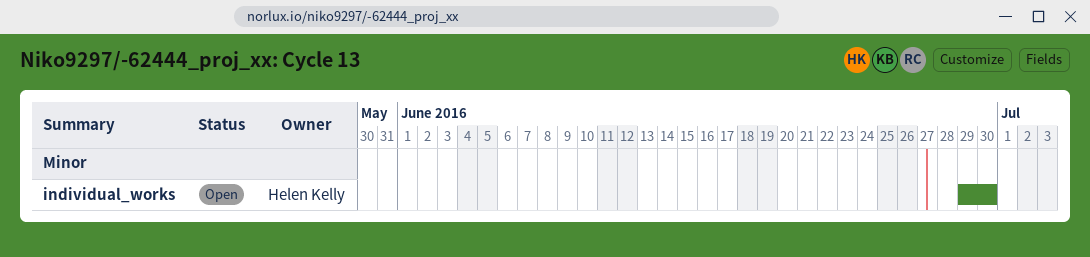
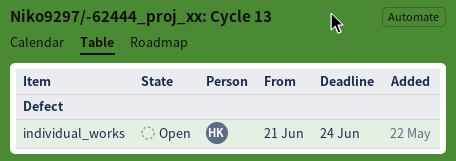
individual_works, start: Jun 29 -> Jun 21
individual_works, due: Jun 30 -> Jun 24

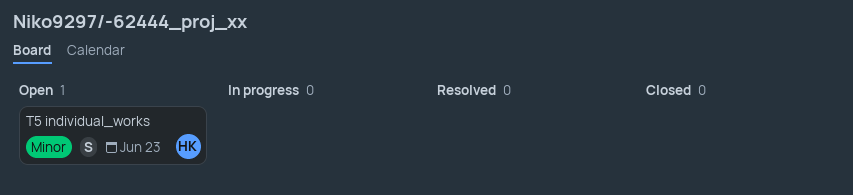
individual_works, due: Jun 24 -> Jun 23

